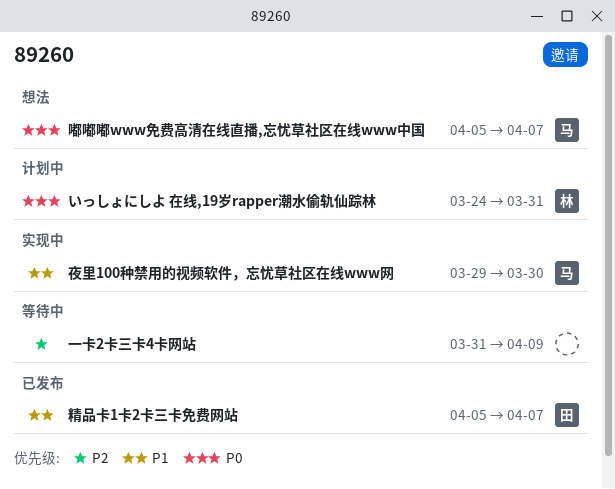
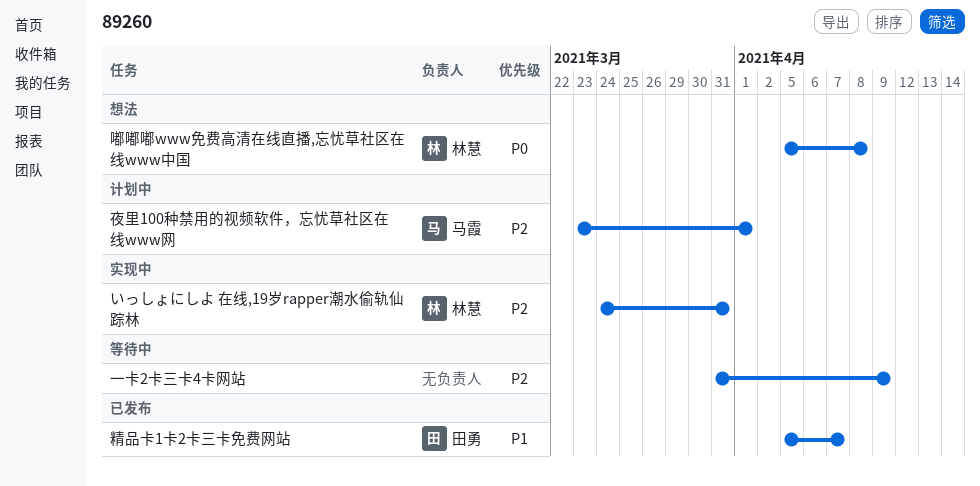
いっしょにしよ 在线,19岁rapper潮水偷轨仙踪林, status: 计划中 -> 实现中
いっしょにしよ 在线,19岁rapper潮水偷轨仙踪林, priority: P0 -> P2
嘟嘟嘟www免费高清在线直播,忘忧草社区在线www中国, owner: 马霞 -> 林慧
嘟嘟嘟www免费高清在线直播,忘忧草社区在线www中国, due: Apr 7 -> Apr 8
夜里100种禁用的视频软件，忘忧草社区在线www网, status: 实现中 -> 计划中
夜里100种禁用的视频软件，忘忧草社区在线www网, priority: P1 -> P2
夜里100种禁用的视频软件，忘忧草社区在线www网, start: Mar 29 -> Mar 23
夜里100种禁用的视频软件，忘忧草社区在线www网, due: Mar 30 -> Apr 1

